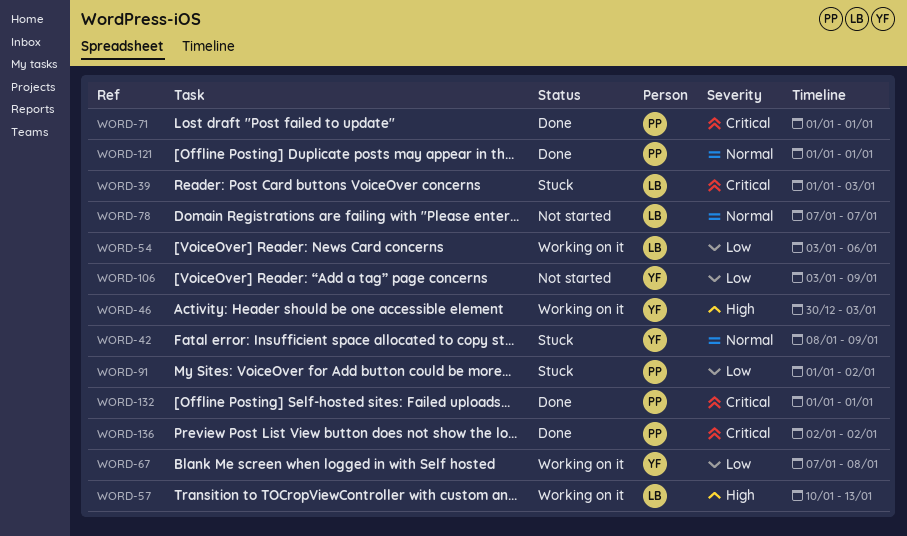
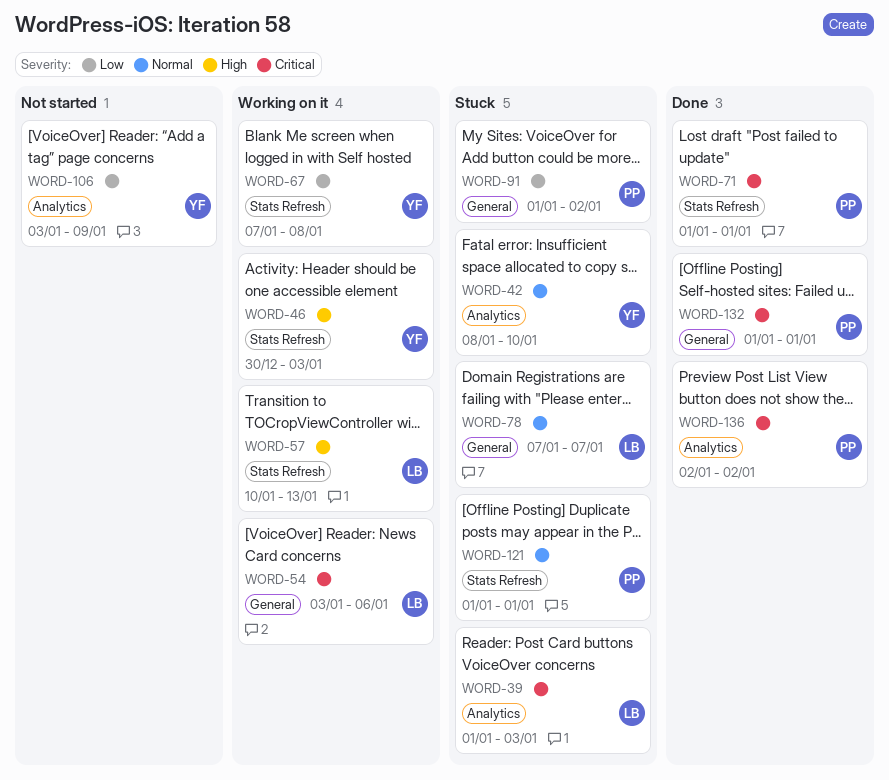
WORD-42, due: Jan 9 -> Jan 10
WORD-54, priority: Low -> Critical
WORD-78, status: Not started -> Stuck
WORD-121, status: Done -> Stuck

